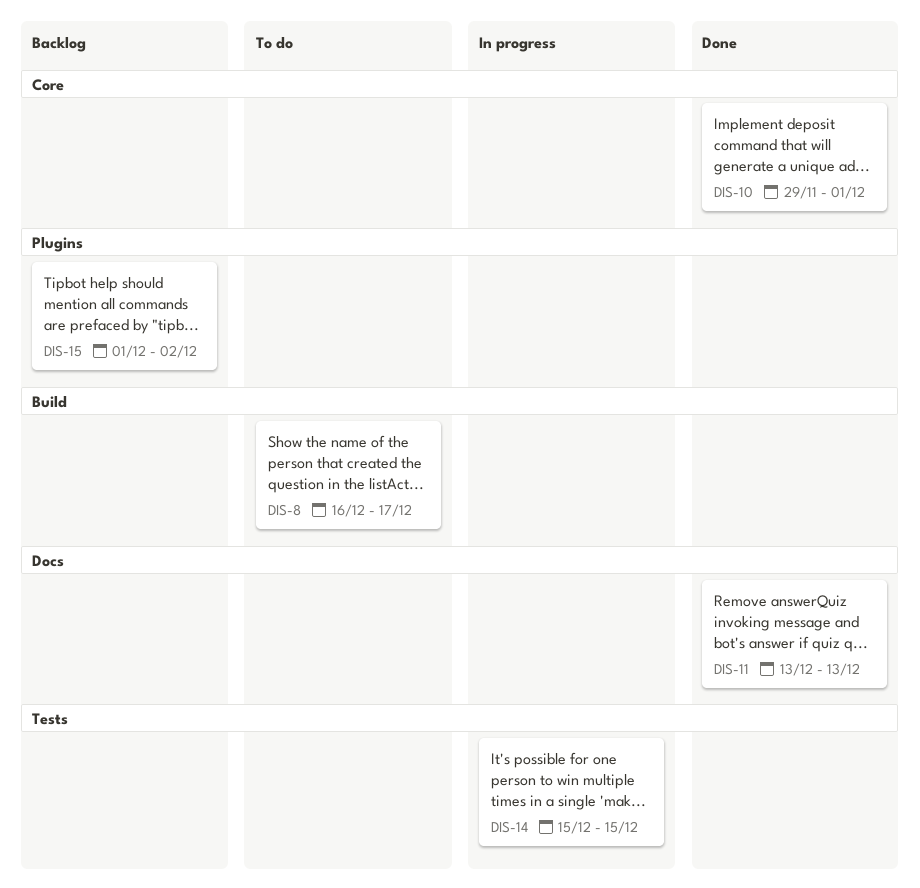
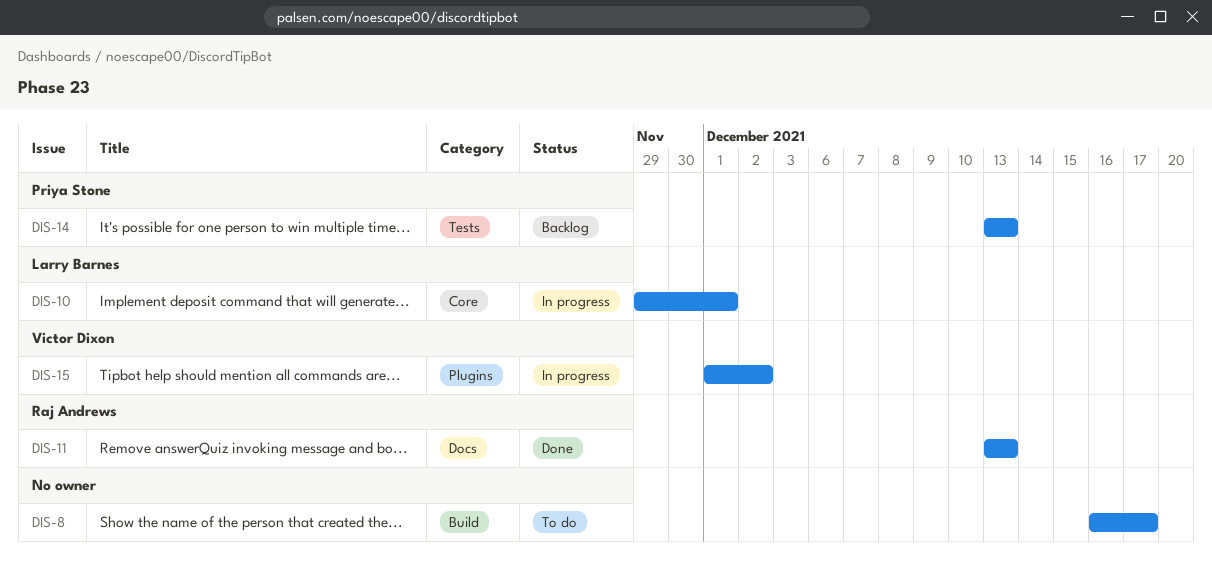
DIS-10, status: Done -> In progress
DIS-14, status: In progress -> Backlog
DIS-14, start: Dec 15 -> Dec 13
DIS-14, due: Dec 15 -> Dec 13
DIS-15, status: Backlog -> In progress

